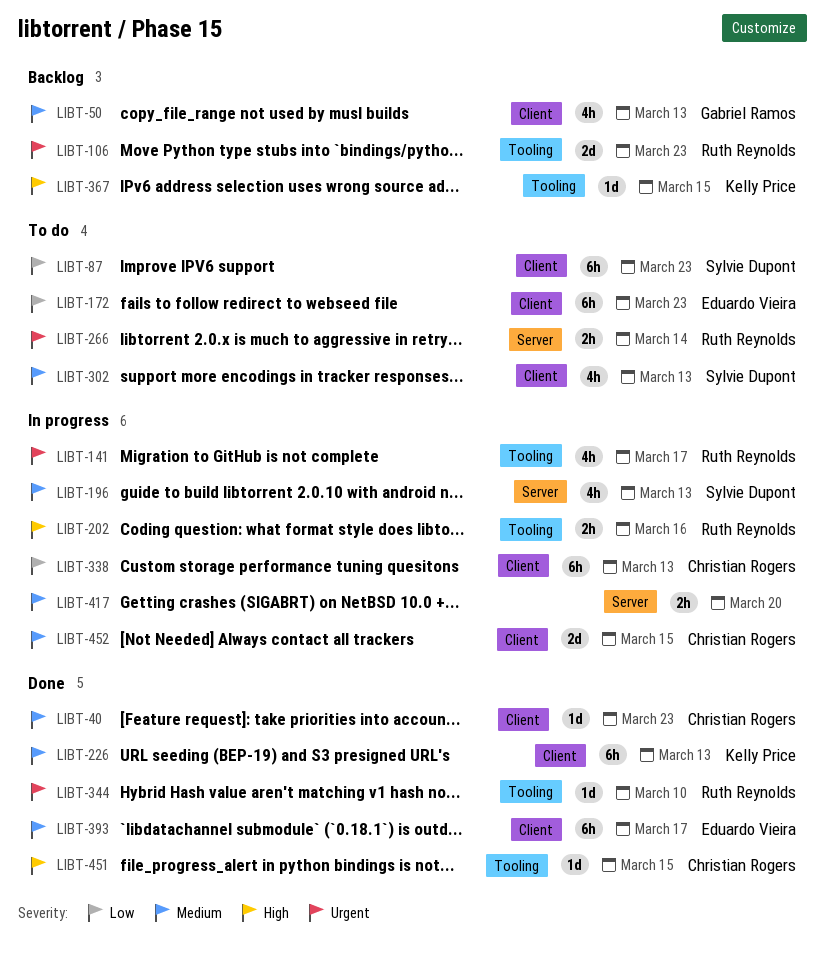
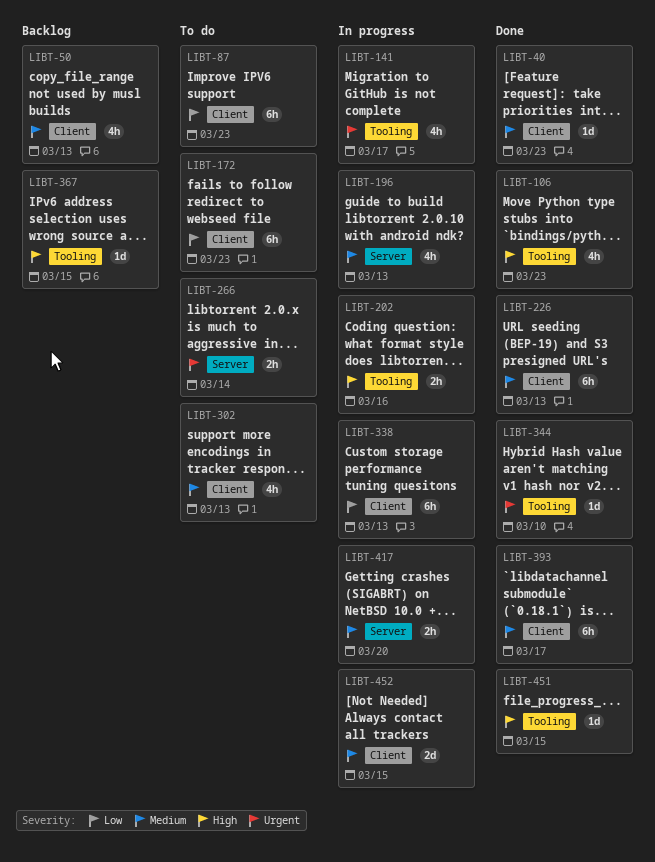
LIBT-106, status: Backlog -> Done
LIBT-106, priority: Urgent -> High
LIBT-106, estimate: 2d -> 4h

